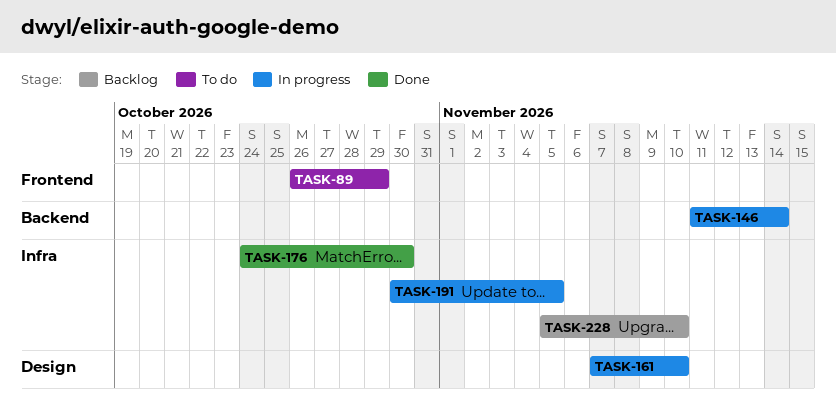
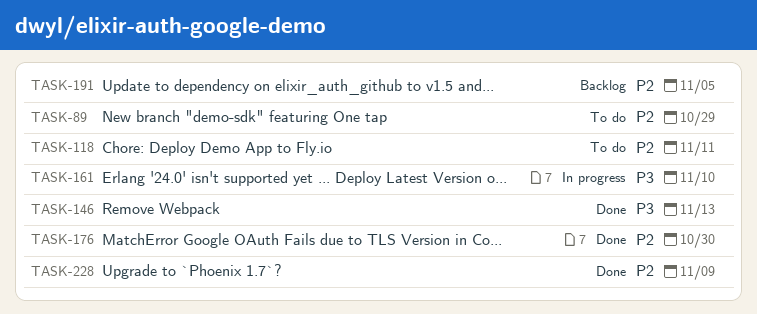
TASK-118: none -> present
TASK-146, status: In progress -> Done
TASK-146, due: Nov 14 -> Nov 13
TASK-191, status: In progress -> Backlog
TASK-228, status: Backlog -> Done
TASK-228, due: Nov 10 -> Nov 9

